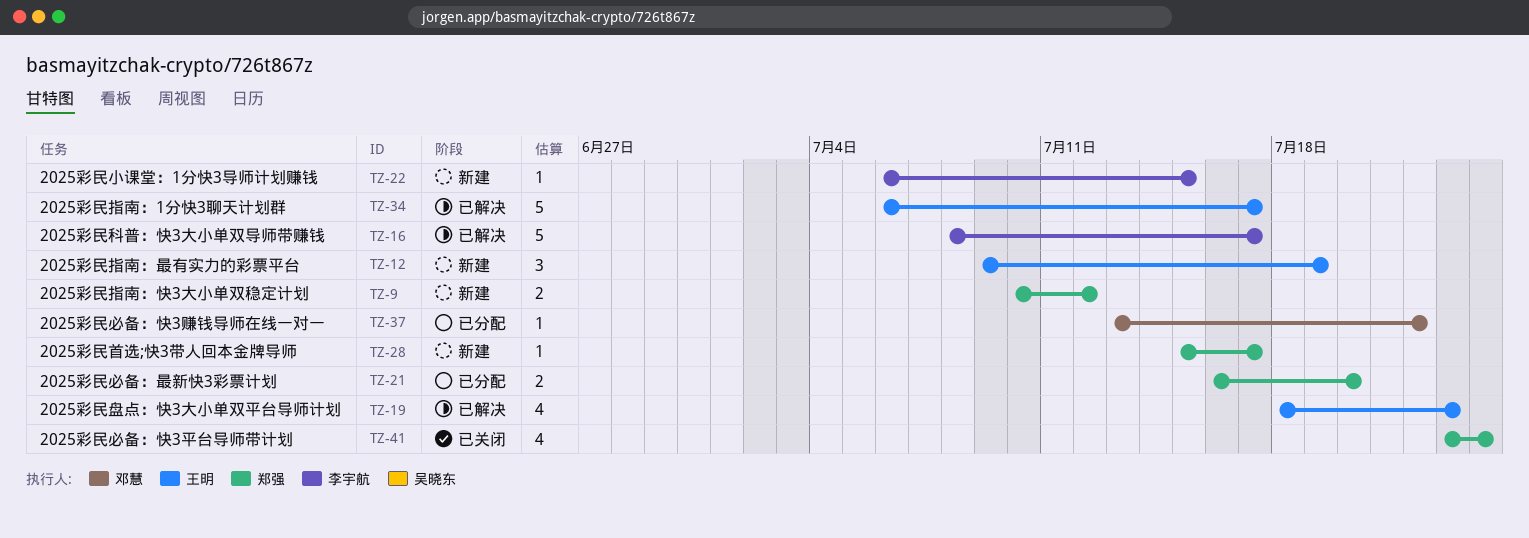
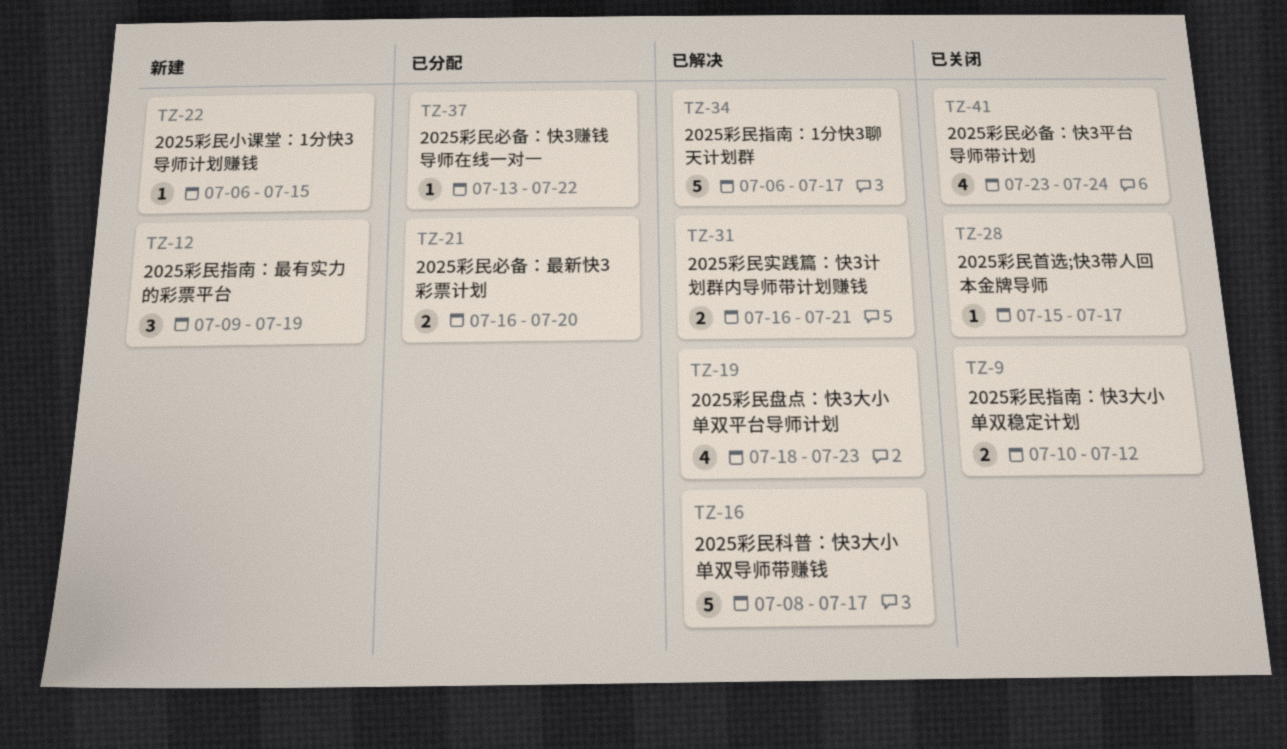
TZ-9, status: 新建 -> 已关闭
TZ-28, status: 新建 -> 已关闭
TZ-31: none -> present

